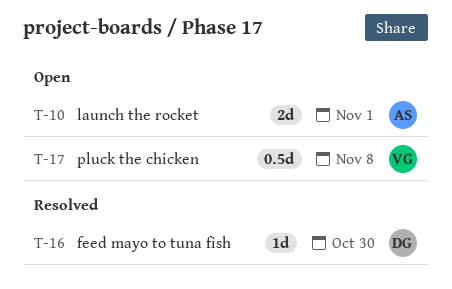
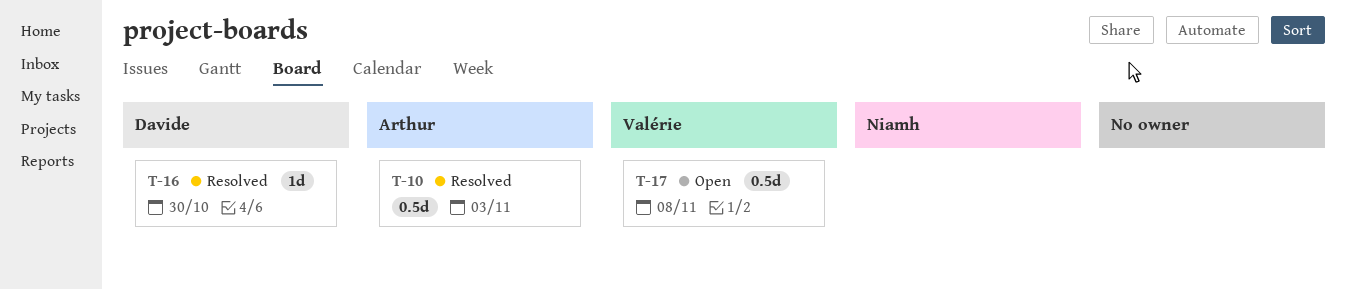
T-10, status: Open -> Resolved
T-10, estimate: 2d -> 0.5d
T-10, due: Nov 1 -> Nov 3

